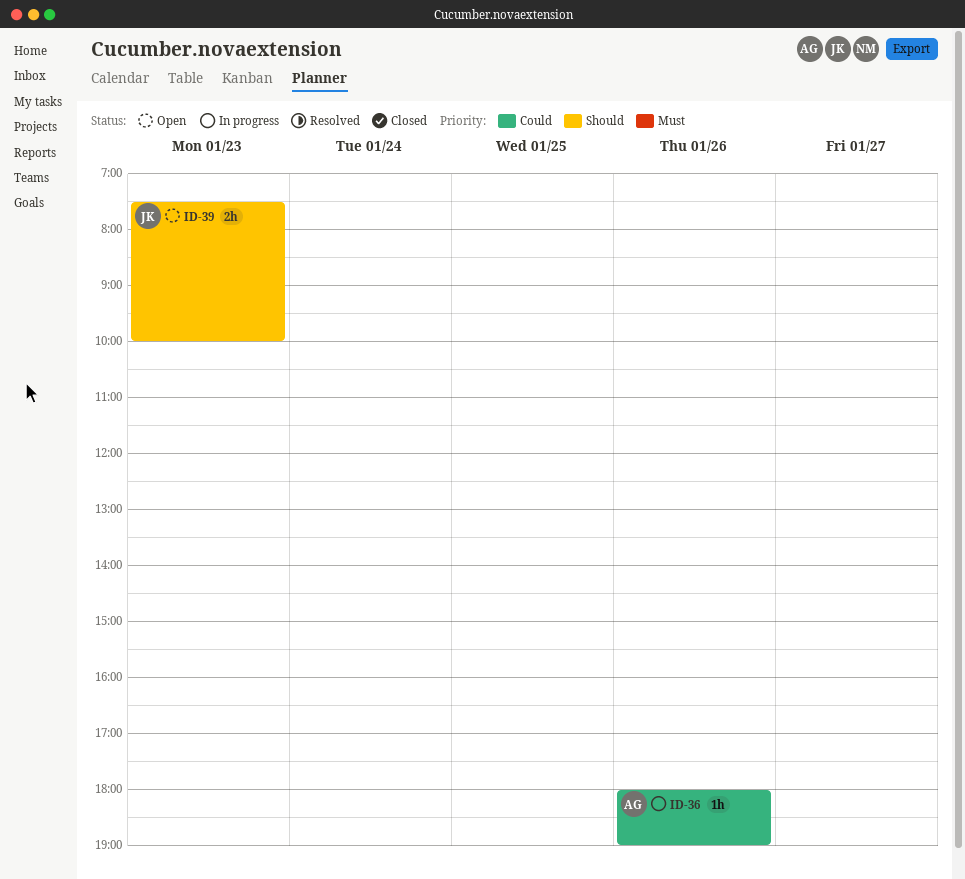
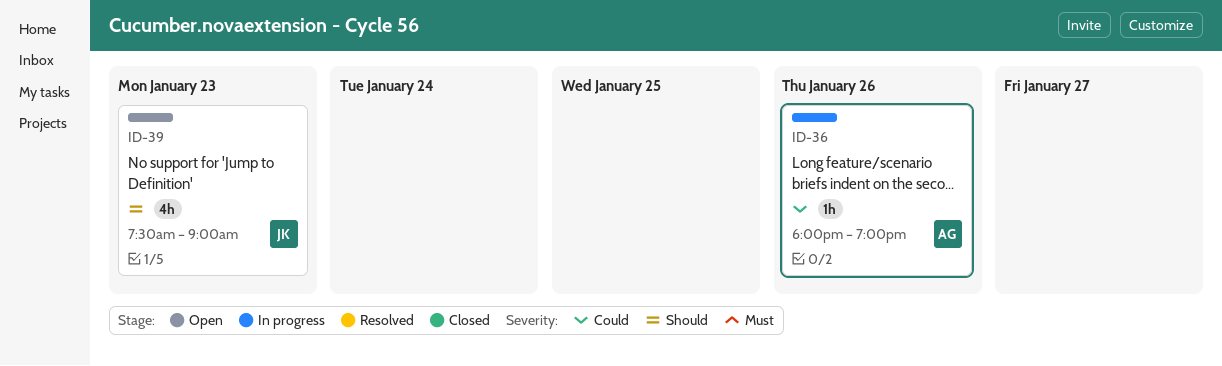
ID-39, estimate: 2h -> 4h
ID-39, ends: 10:00 -> 09:00

